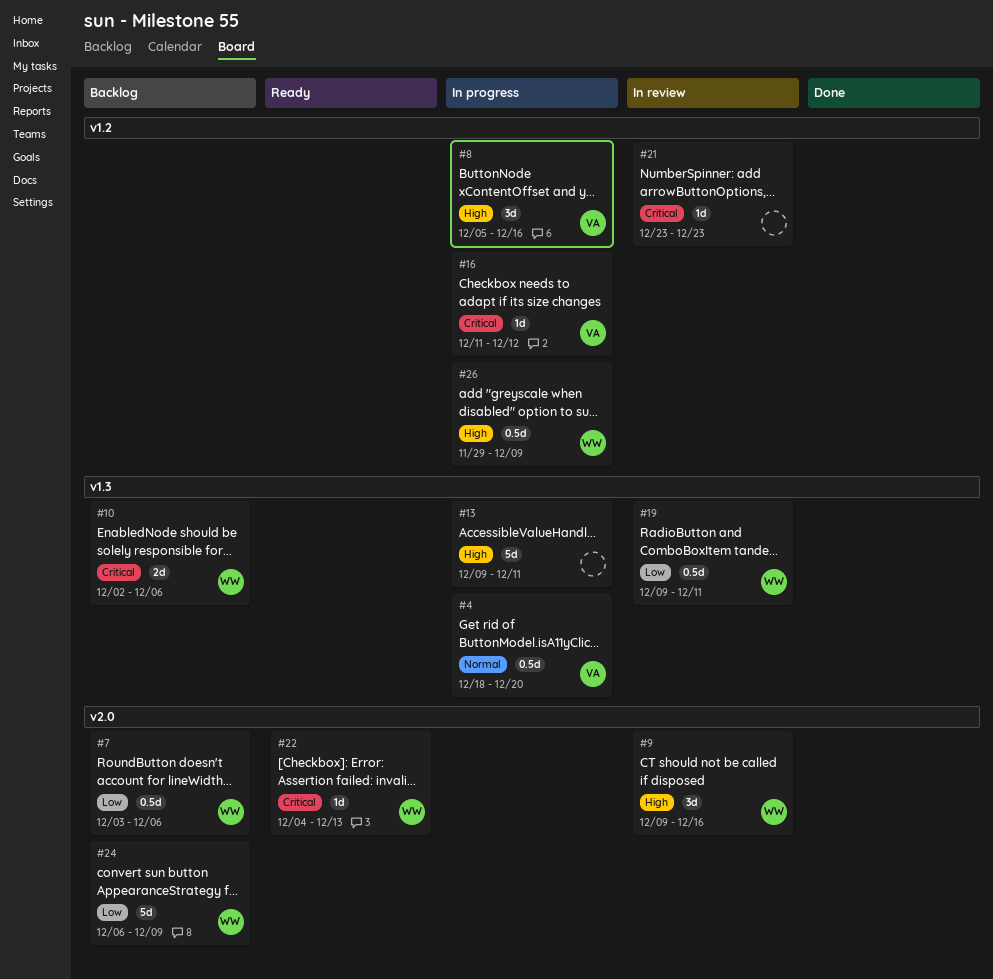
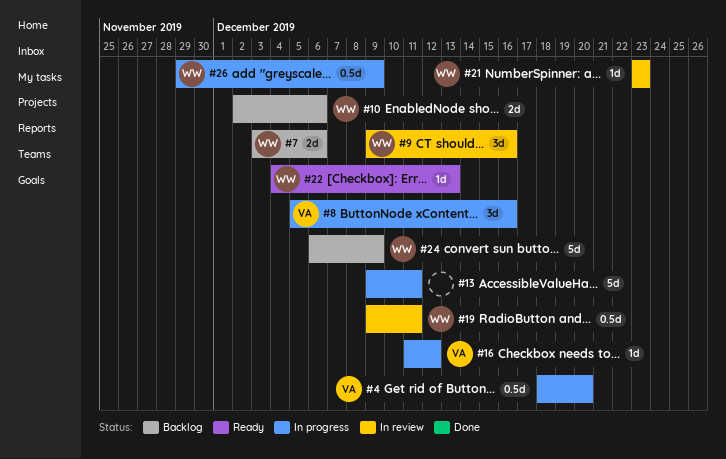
#7, estimate: 0.5d -> 2d
#21, owner: none -> WW

